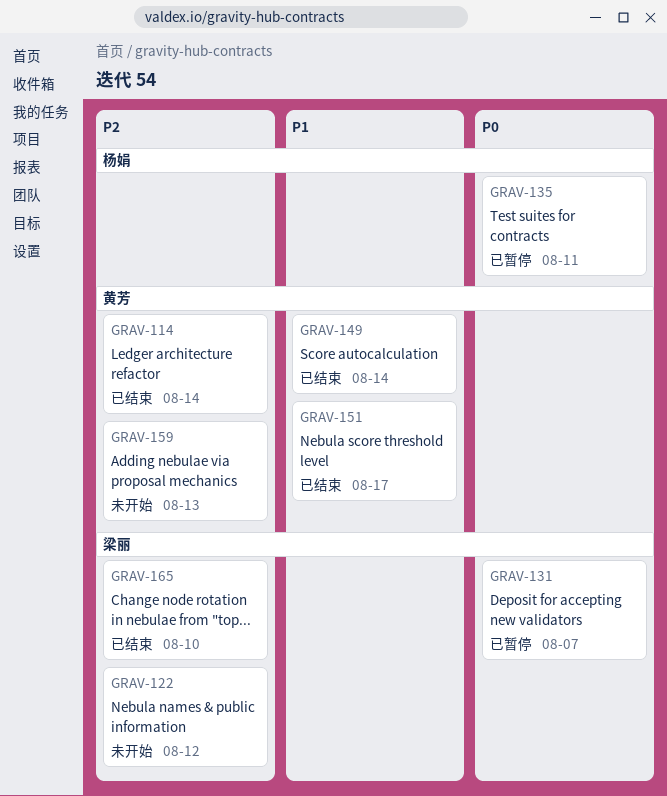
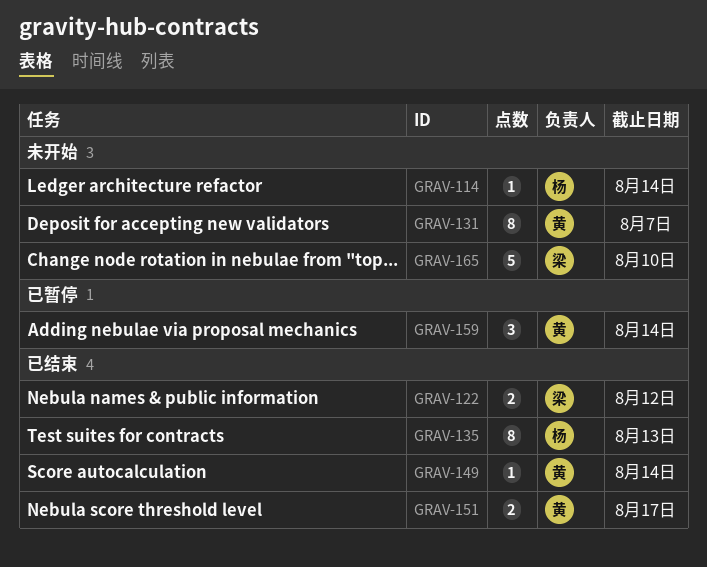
GRAV-114, status: 已结束 -> 未开始
GRAV-114, owner: 黄芳 -> 杨娟
GRAV-122, status: 未开始 -> 已结束
GRAV-131, status: 已暂停 -> 未开始
GRAV-131, owner: 梁丽 -> 黄芳
GRAV-135, status: 已暂停 -> 已结束
GRAV-135, due: Aug 11 -> Aug 13
GRAV-159, status: 未开始 -> 已暂停
GRAV-159, due: Aug 13 -> Aug 14
GRAV-165, status: 已结束 -> 未开始

